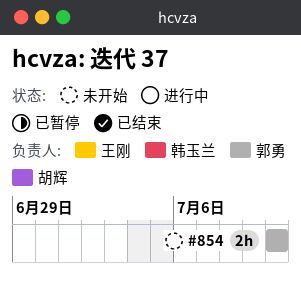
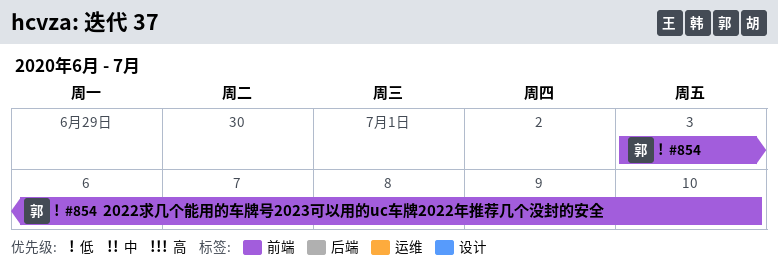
#854, start: Jul 10 -> Jul 3

